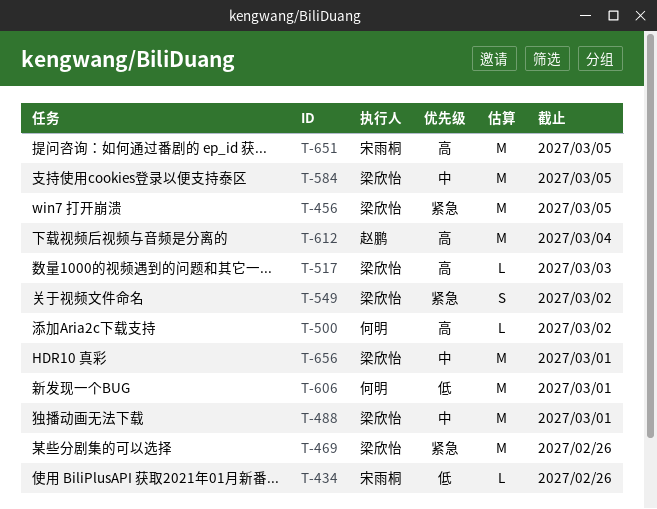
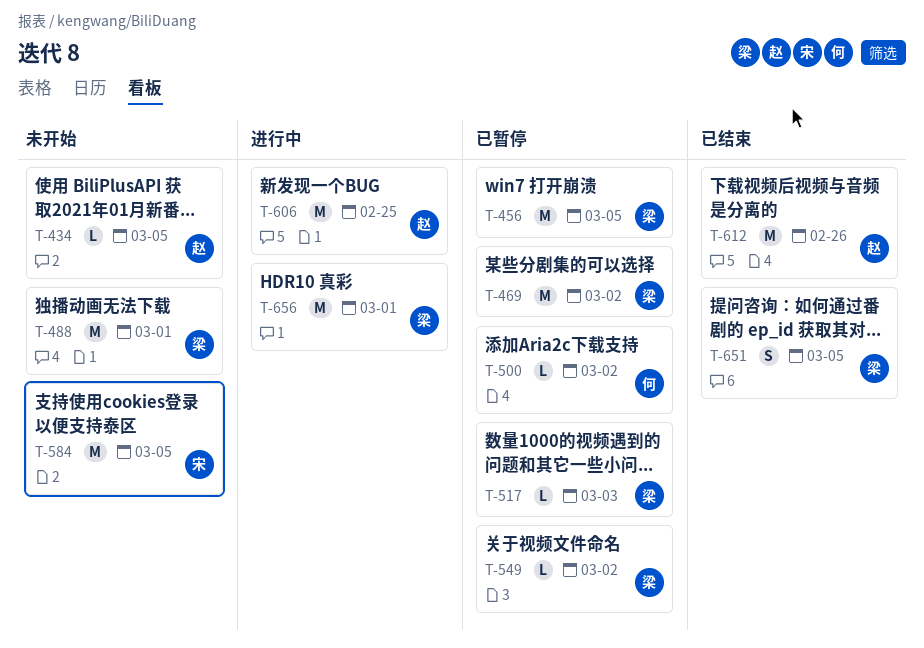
T-434, owner: 宋雨桐 -> 赵鹏
T-434, due: Feb 26 -> Mar 5
T-469, due: Feb 26 -> Mar 2
T-549, estimate: S -> L
T-584, owner: 梁欣怡 -> 宋雨桐
T-606, owner: 何明 -> 赵鹏
T-606, due: Mar 1 -> Feb 25
T-612, due: Mar 4 -> Feb 26
T-651, owner: 宋雨桐 -> 梁欣怡
T-651, estimate: M -> S

